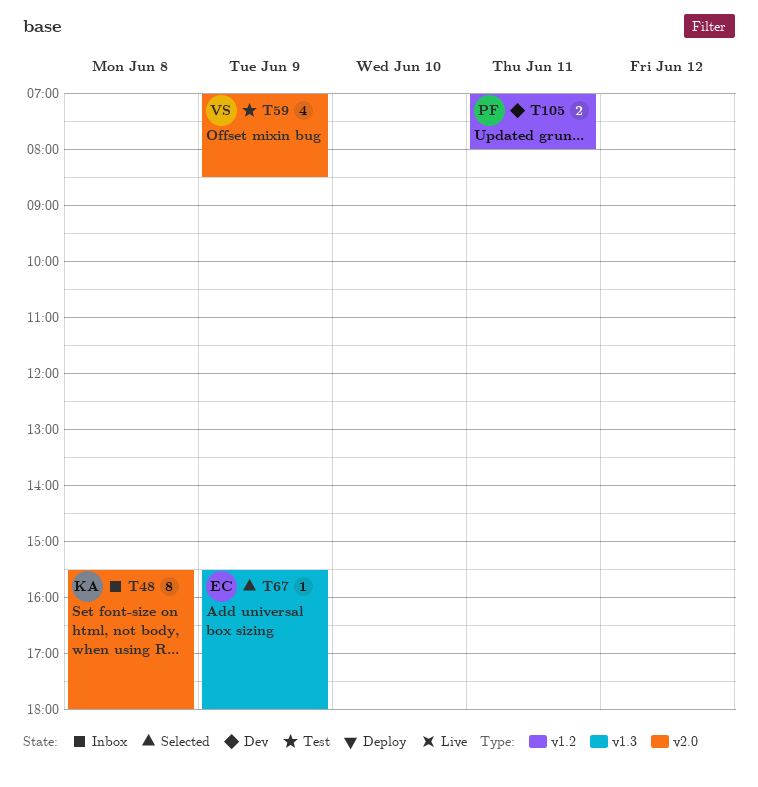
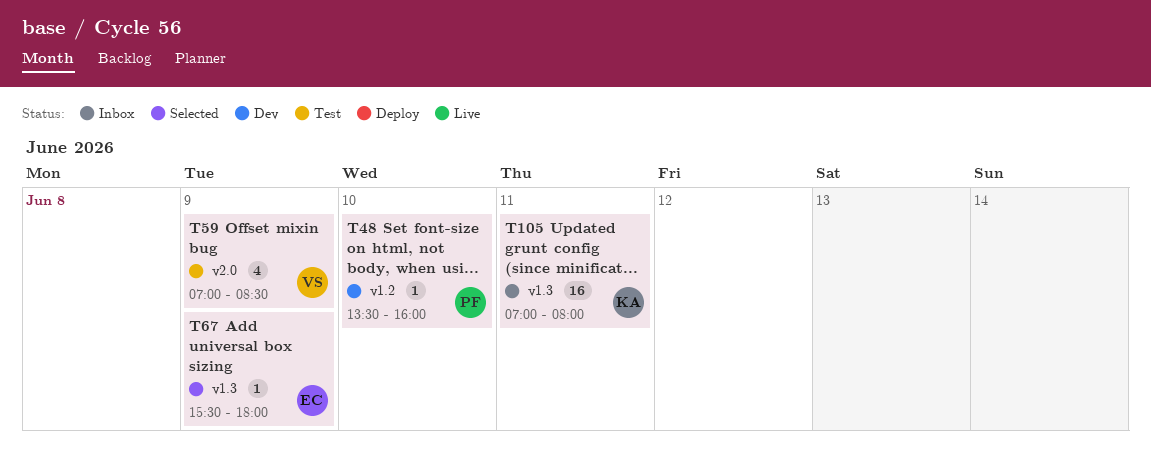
T48, status: Inbox -> Dev
T48, owner: KA -> PF
T48, label: v2.0 -> v1.2
T48, estimate: 8 -> 1
T48, day: Jun 8 -> Jun 10
T48, begins: 15:30 -> 13:30
T48, ends: 18:00 -> 16:00
T105, status: Dev -> Inbox
T105, owner: PF -> KA
T105, label: v1.2 -> v1.3
T105, estimate: 2 -> 16

